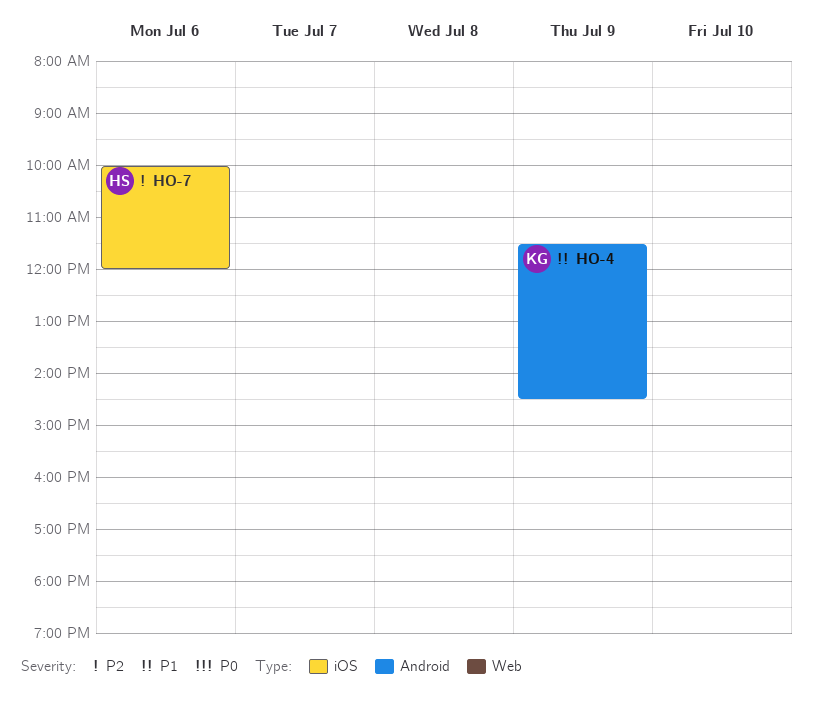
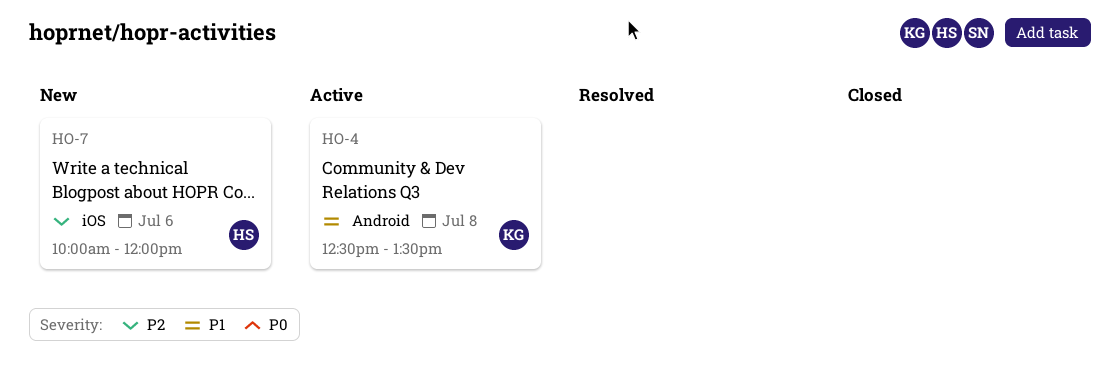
HO-4, day: Jul 9 -> Jul 8
HO-4, begins: 11:30 -> 12:30
HO-4, ends: 14:30 -> 13:30

